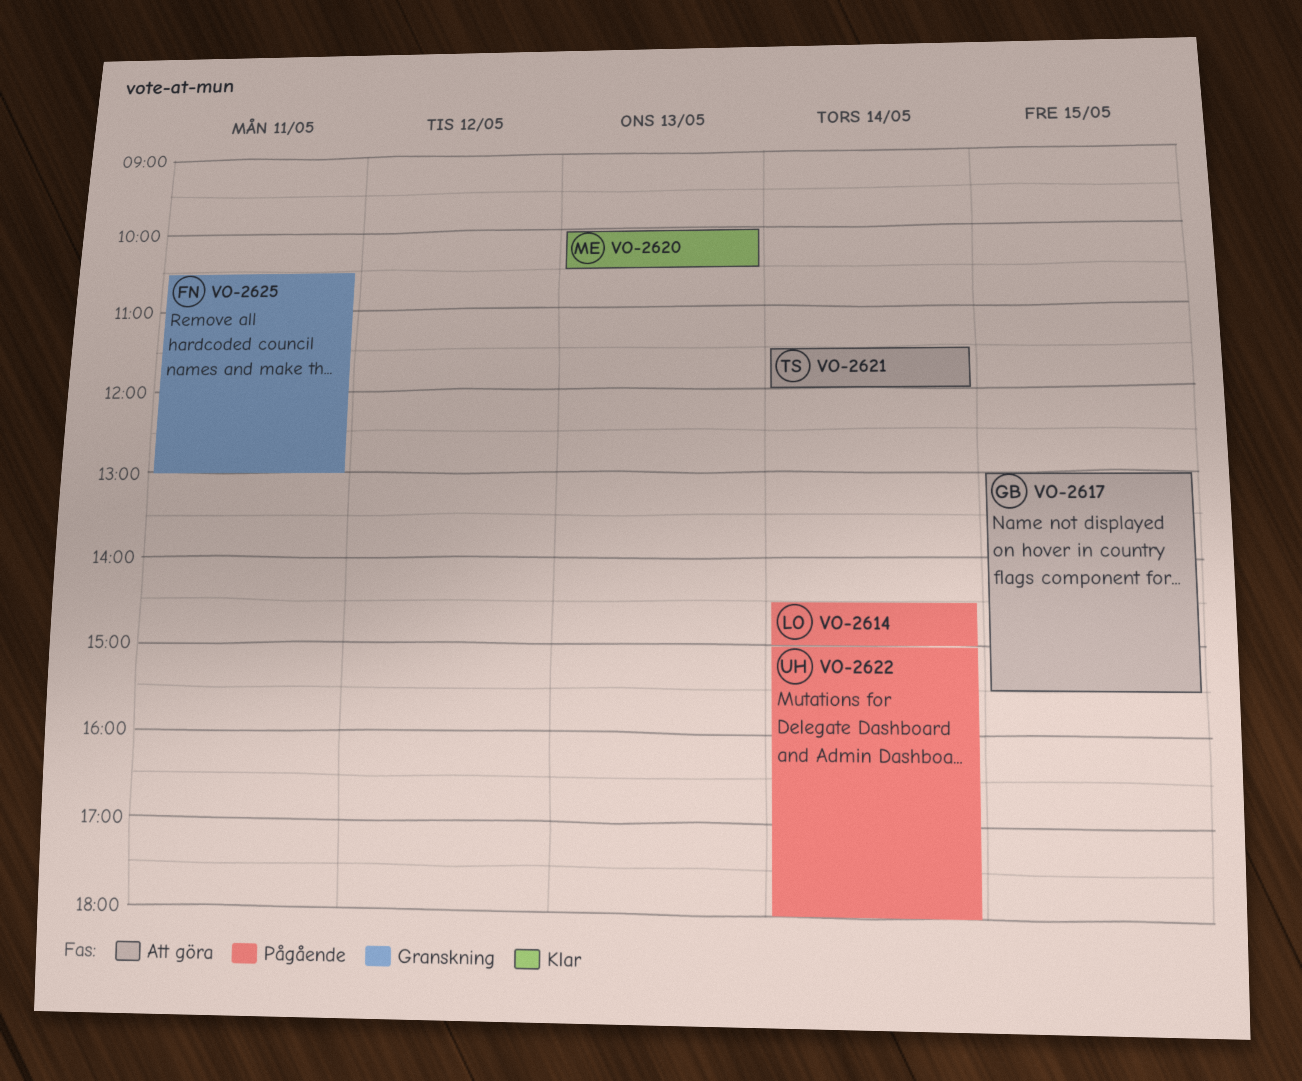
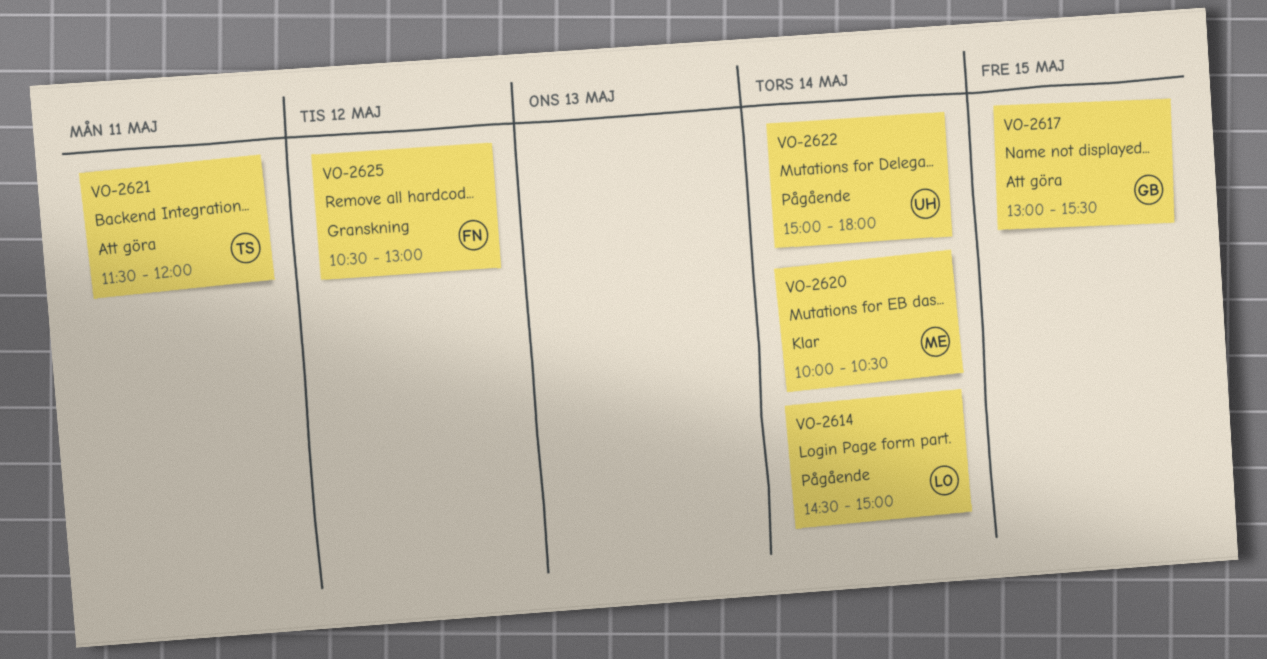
VO-2620, day: May 13 -> May 14
VO-2621, day: May 14 -> May 11
VO-2625, day: May 11 -> May 12

